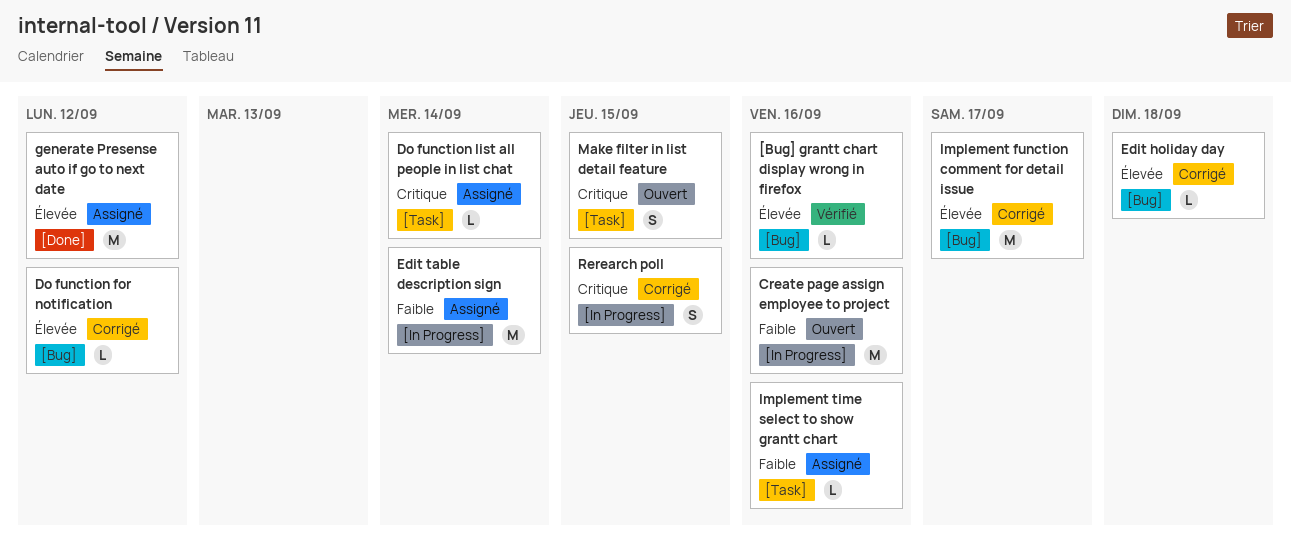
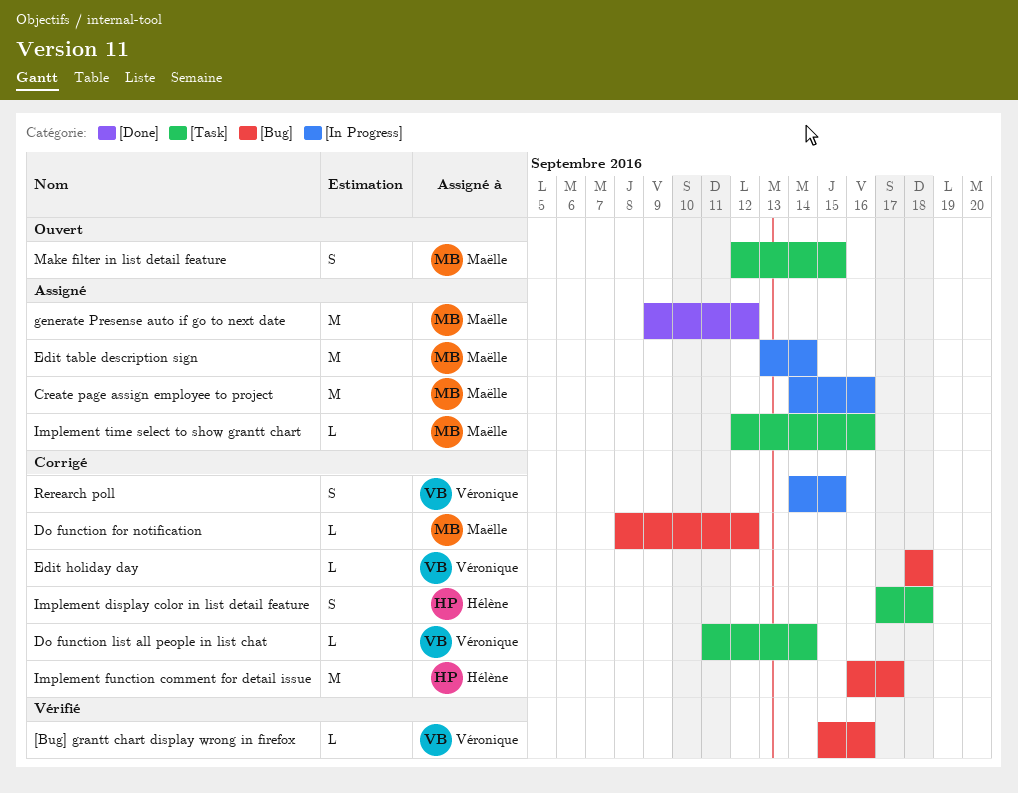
Create page assign employee to project, status: Ouvert -> Assigné
Do function list all people in list chat, status: Assigné -> Corrigé
Implement display color in list detail feature: none -> present

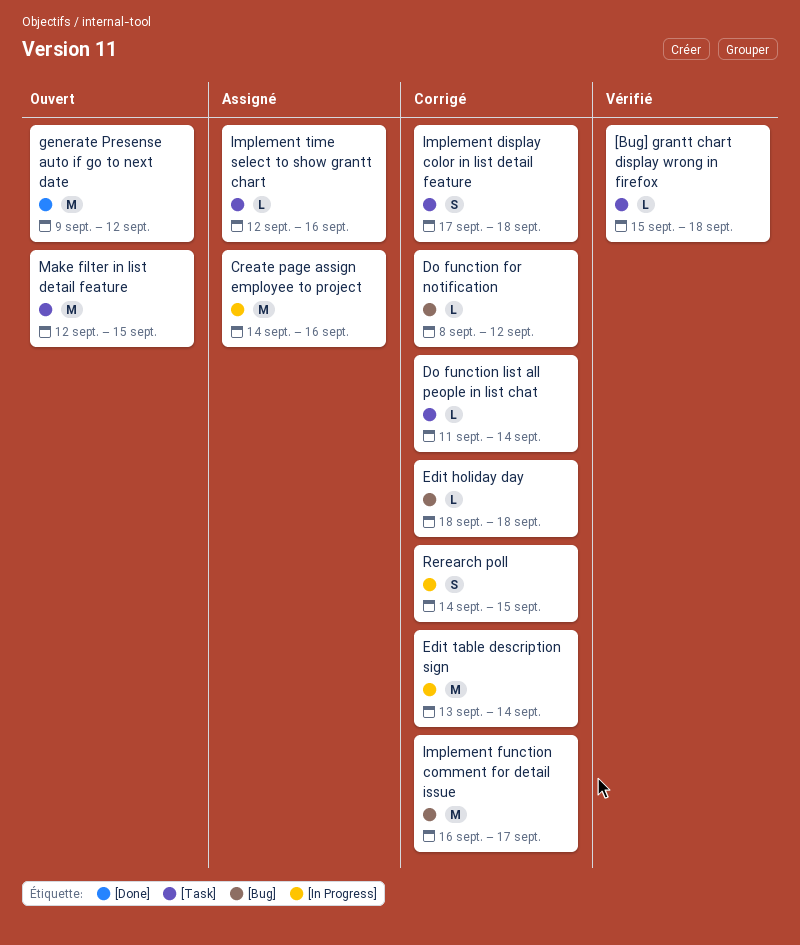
[Bug] grantt chart display wrong in firefox, label: [Bug] -> [Task]
[Bug] grantt chart display wrong in firefox, due: Sep 16 -> Sep 18
Edit table description sign, status: Assigné -> Corrigé
generate Presense auto if go to next date, status: Assigné -> Ouvert
Make filter in list detail feature, estimate: S -> M

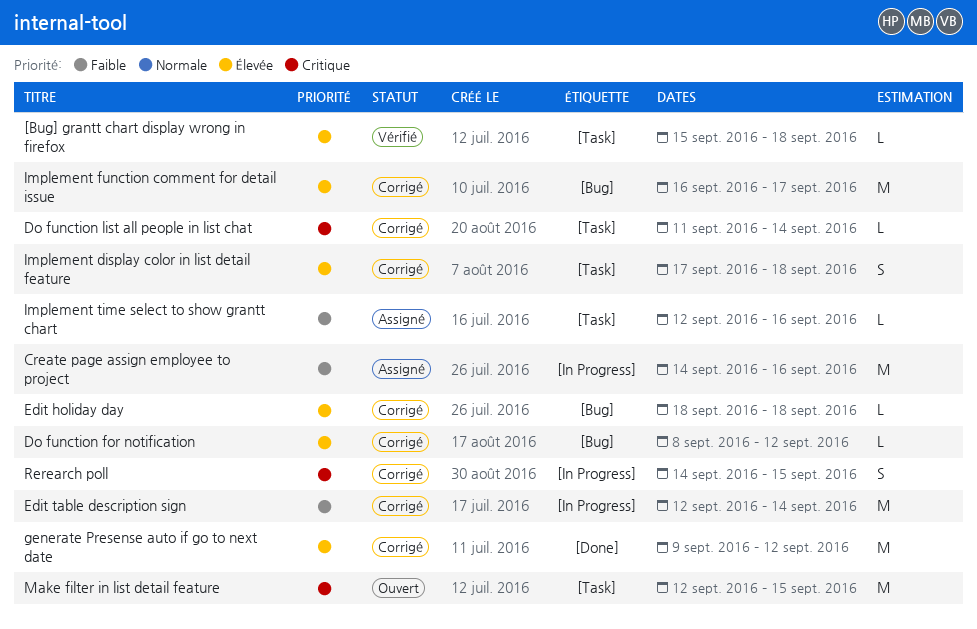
Edit table description sign, start: Sep 13 -> Sep 12
generate Presense auto if go to next date, status: Ouvert -> Corrigé

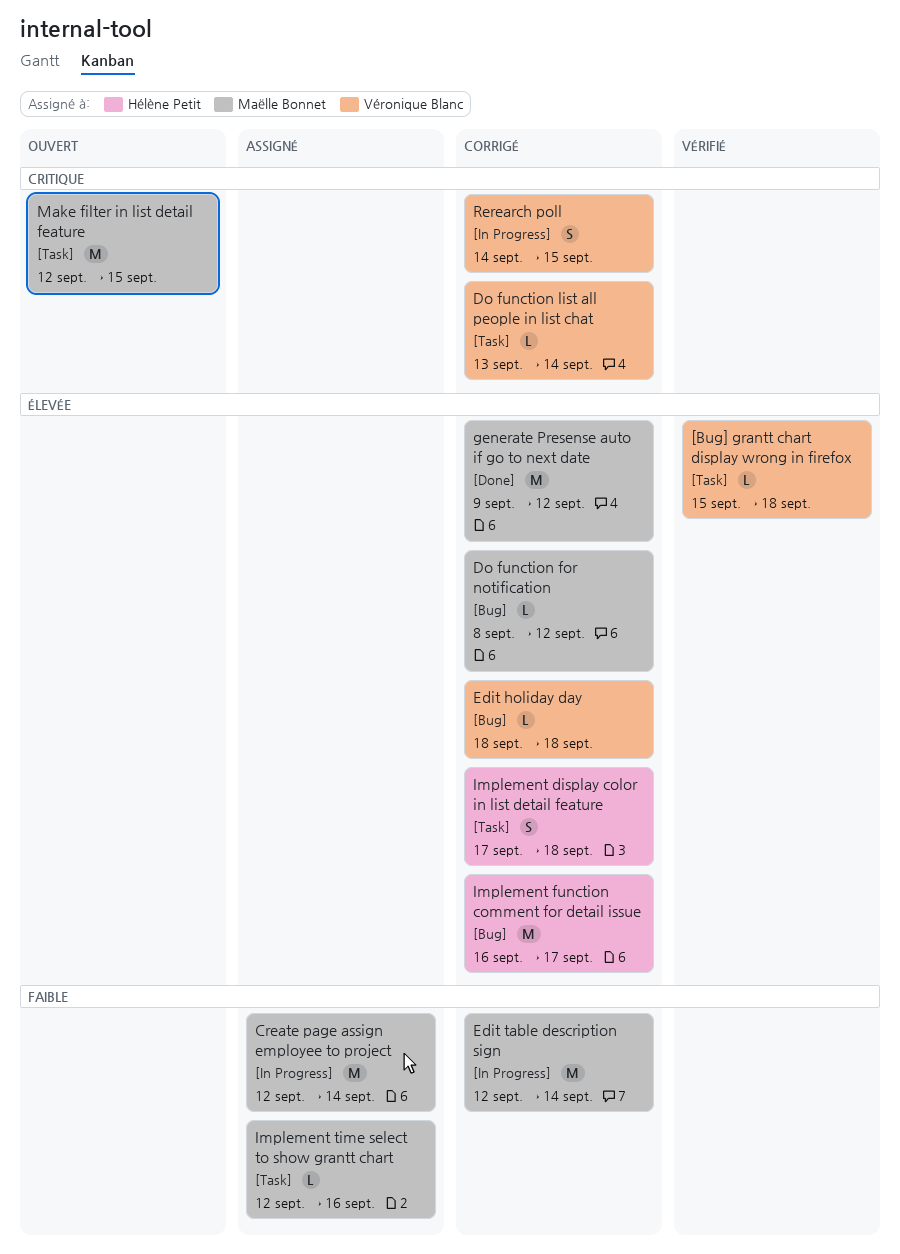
Create page assign employee to project, start: Sep 14 -> Sep 12
Create page assign employee to project, due: Sep 16 -> Sep 14
Do function list all people in list chat, start: Sep 11 -> Sep 13

